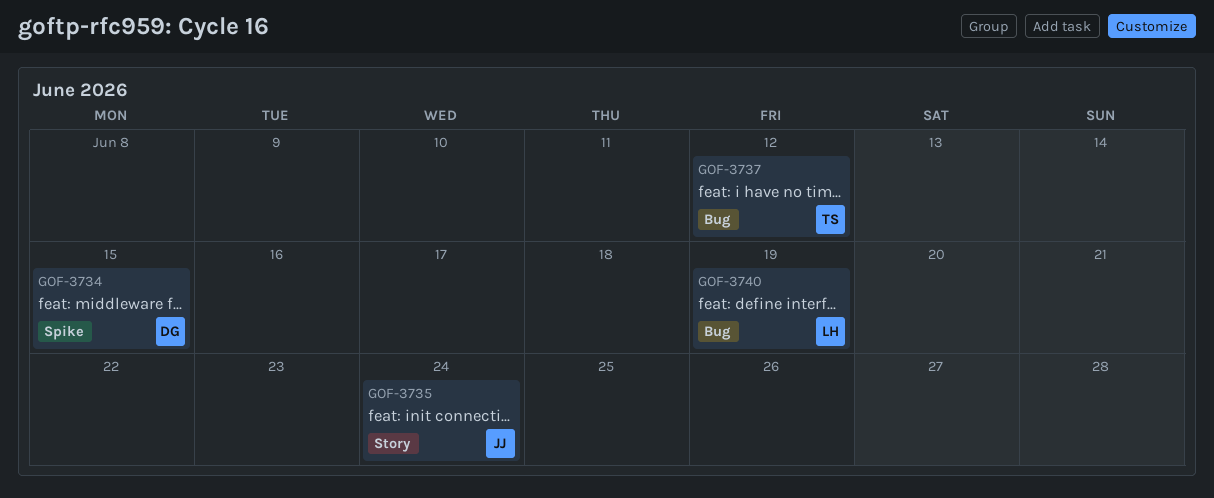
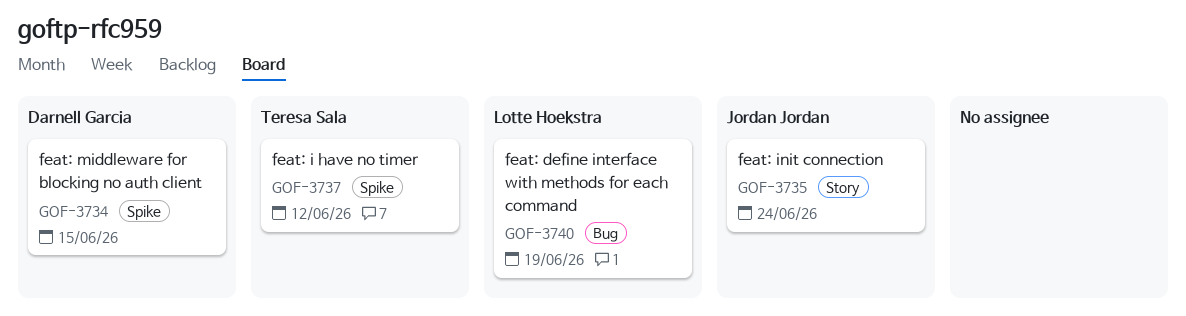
GOF-3737, label: Bug -> Spike

